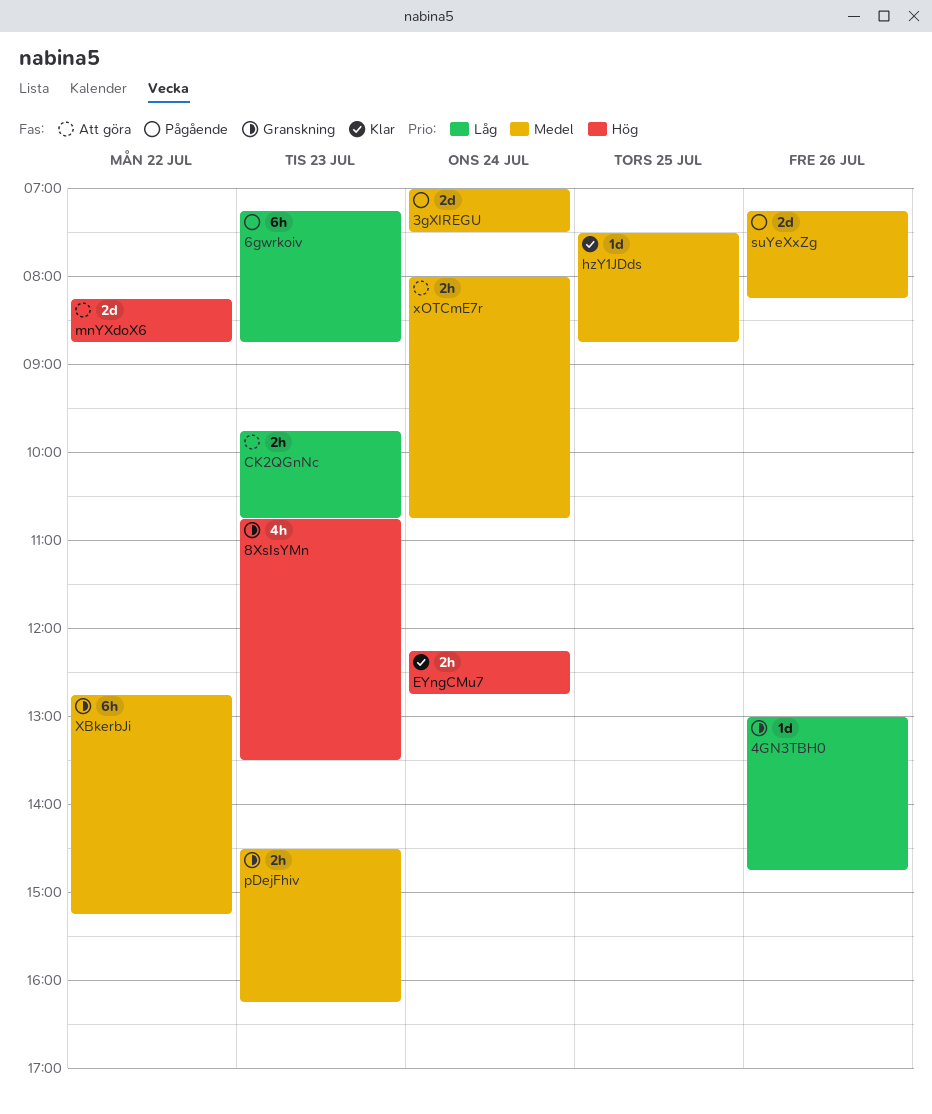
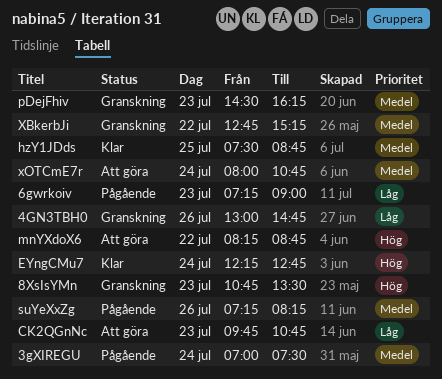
6gwrkoiv, ends: 08:45 -> 09:00

